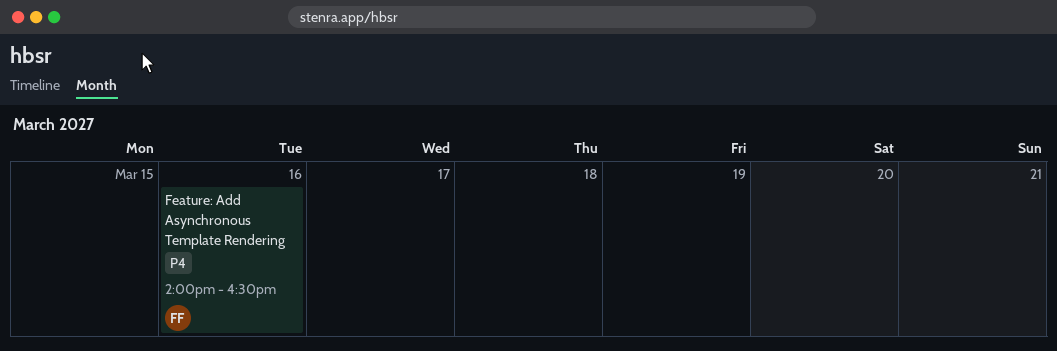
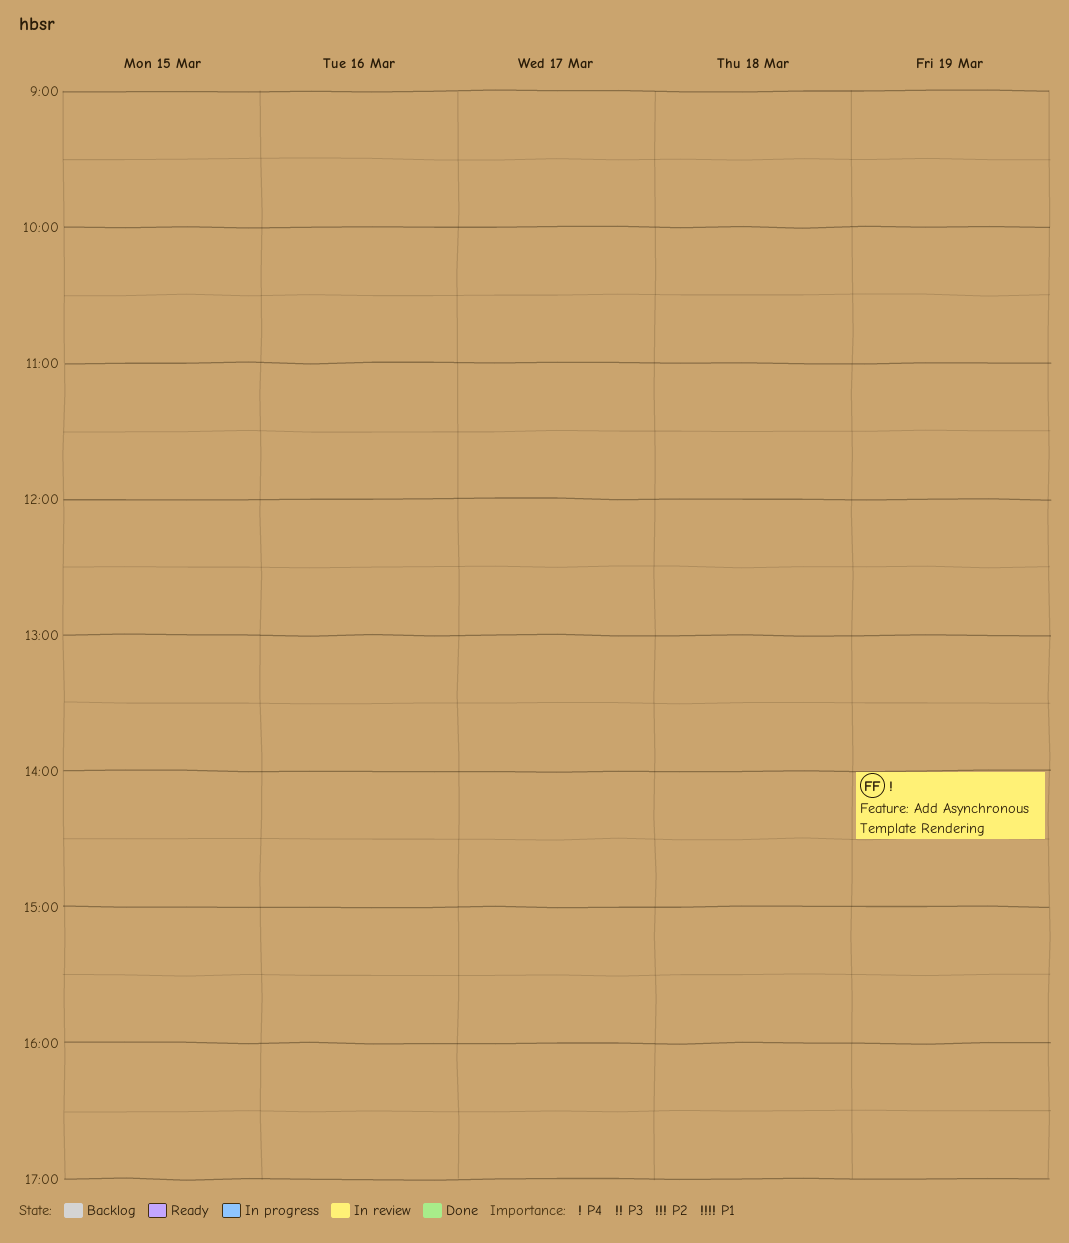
Feature: Add Asynchronous Template Rendering, day: Mar 16 -> Mar 19
Feature: Add Asynchronous Template Rendering, ends: 16:30 -> 14:30

